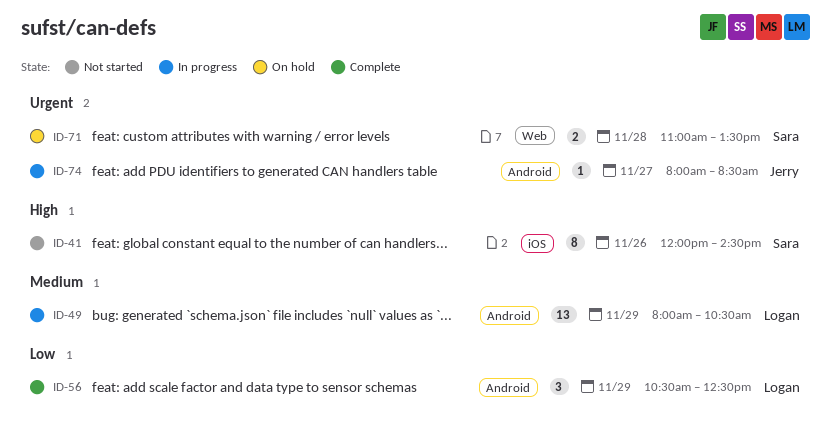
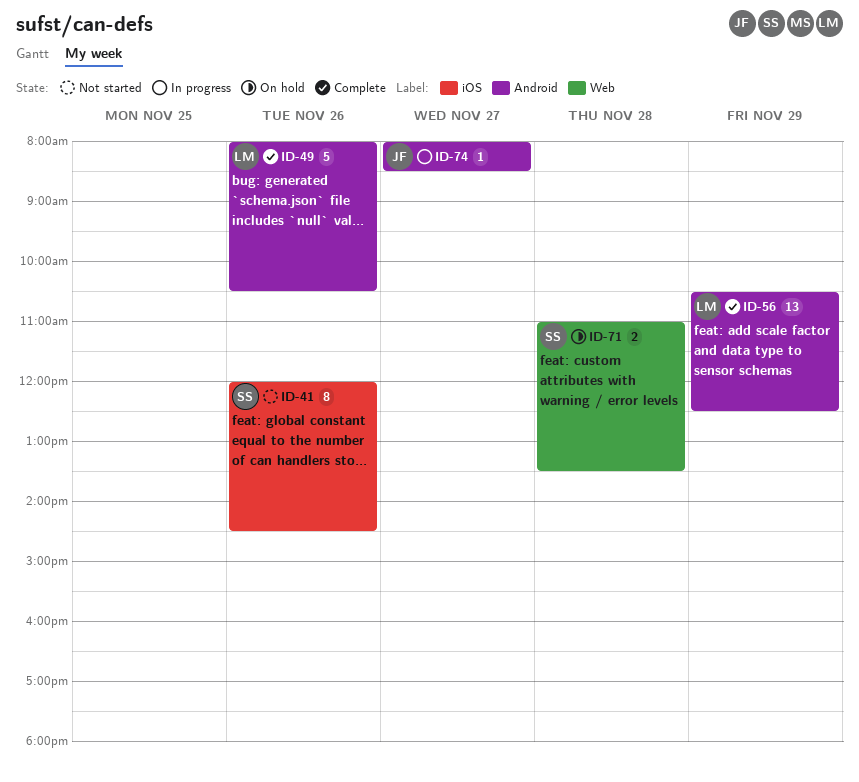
ID-49, status: In progress -> Complete
ID-49, estimate: 13 -> 5
ID-49, day: Nov 29 -> Nov 26
ID-56, estimate: 3 -> 13

